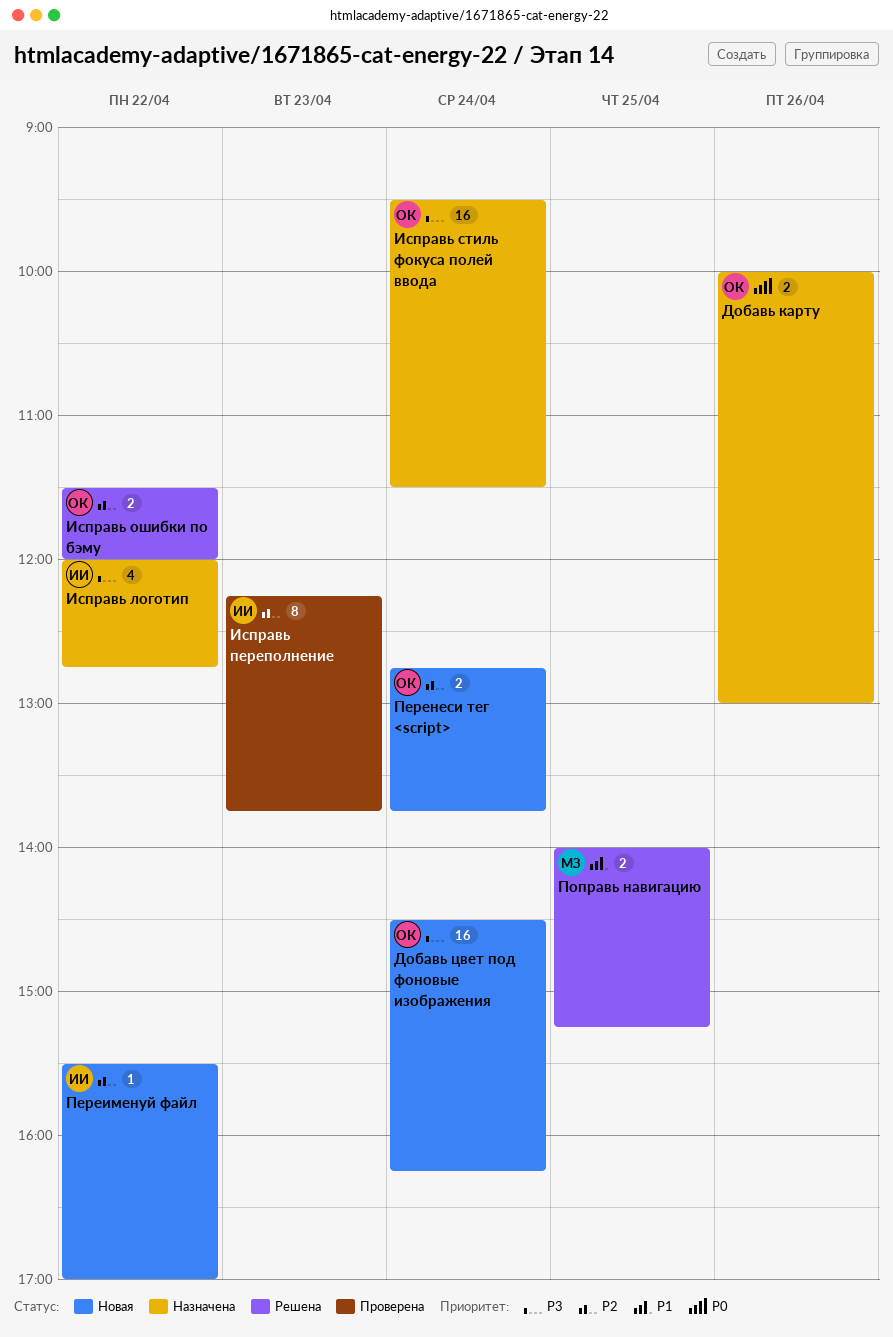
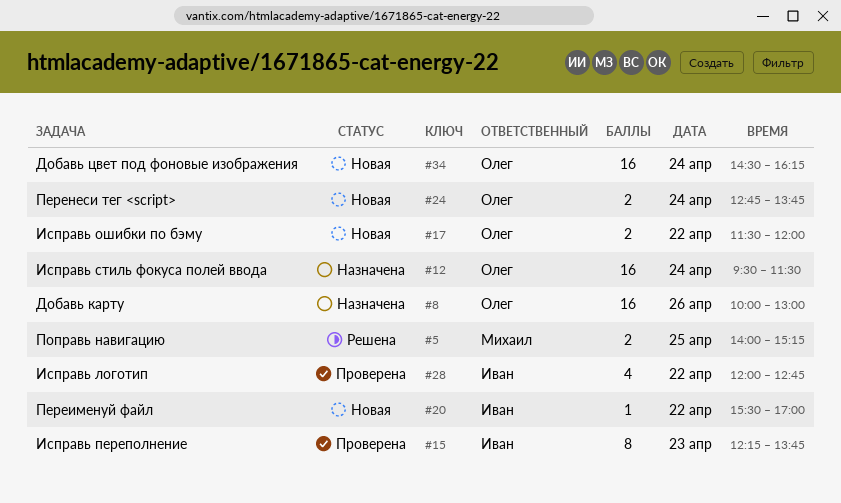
Добавь карту, estimate: 2 -> 16
Исправь логотип, status: Назначена -> Проверена
Исправь ошибки по бэму, status: Решена -> Новая

